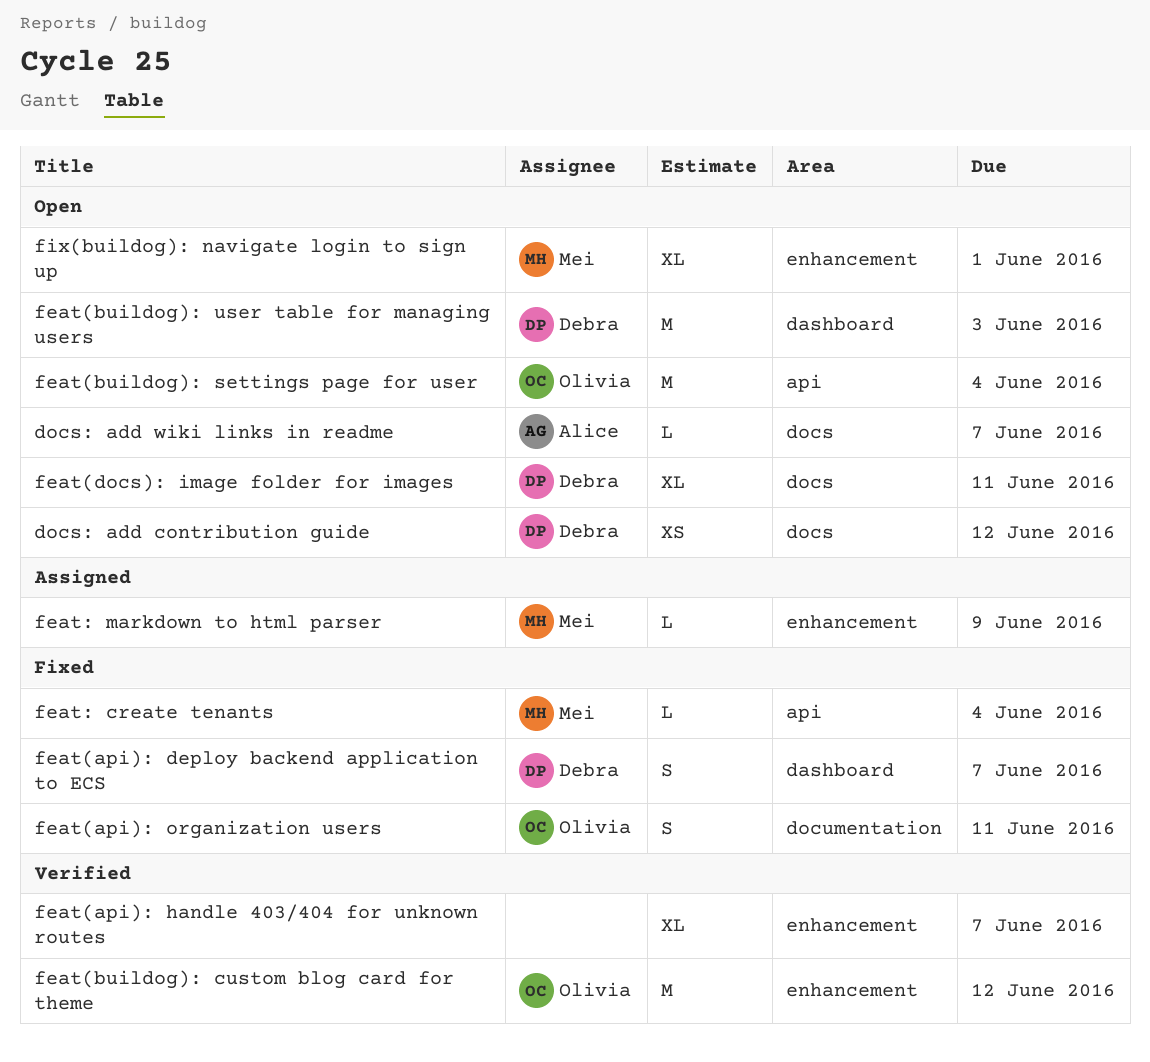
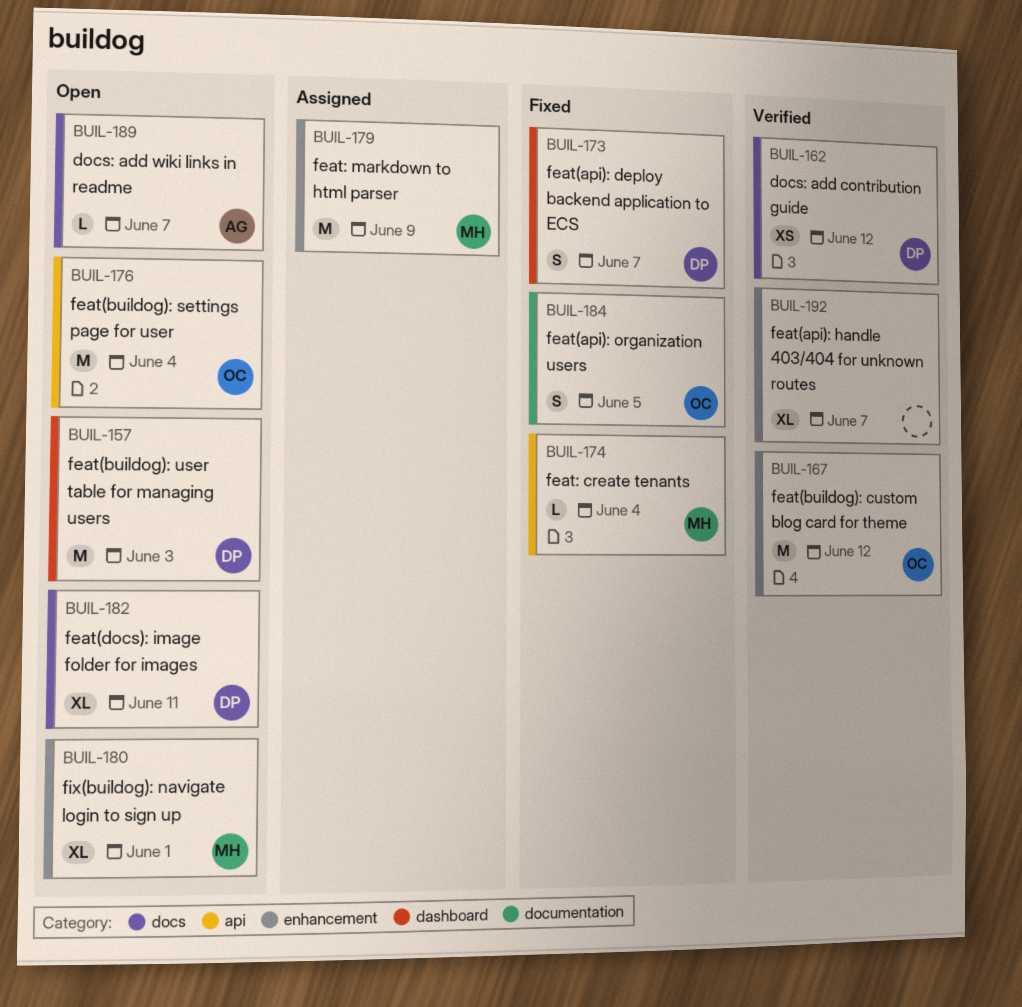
docs: add contribution guide, status: Open -> Verified
feat(api): organization users, due: Jun 11 -> Jun 5
feat: markdown to html parser, estimate: L -> M

